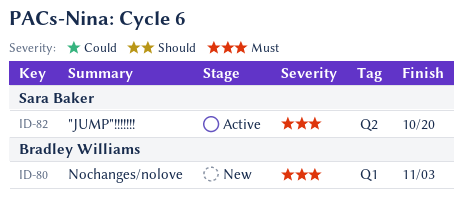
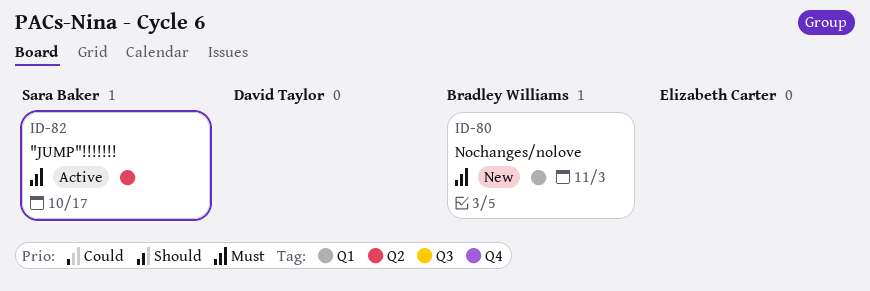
ID-82, due: Oct 20 -> Oct 17

